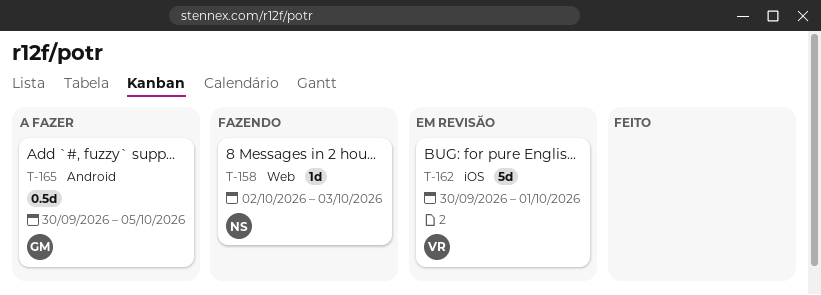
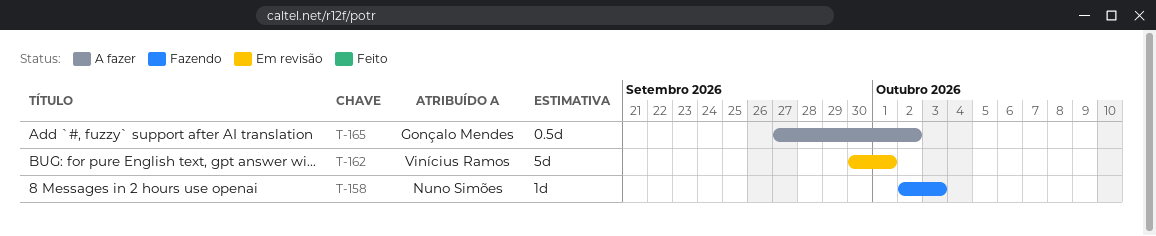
T-165, start: Sep 30 -> Sep 27
T-165, due: Oct 5 -> Oct 2

